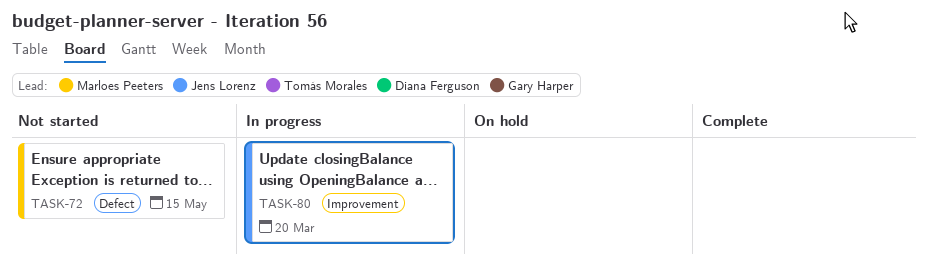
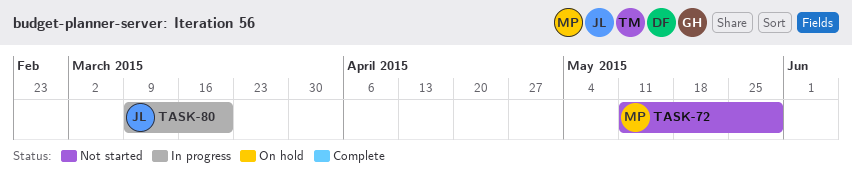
TASK-72, due: May 15 -> May 29

